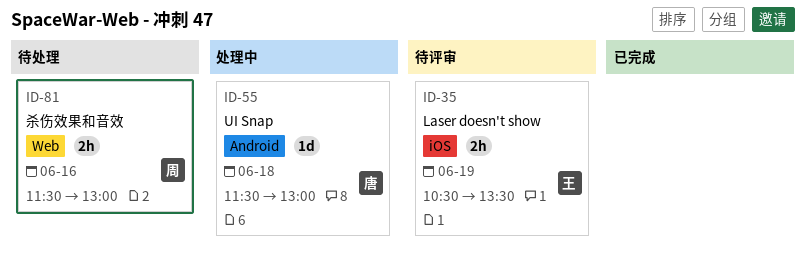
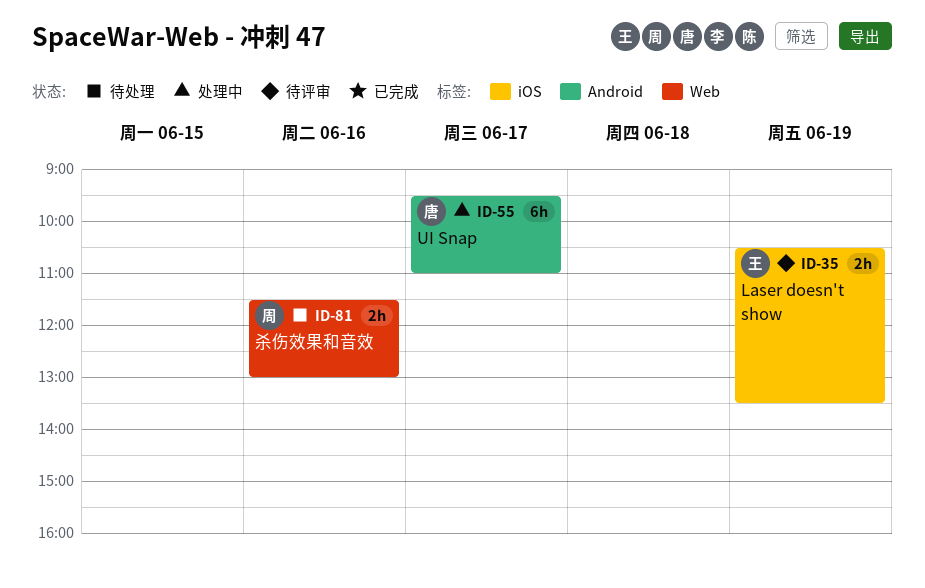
ID-55, estimate: 1d -> 6h
ID-55, day: Jun 18 -> Jun 17
ID-55, begins: 11:30 -> 09:30
ID-55, ends: 13:00 -> 11:00

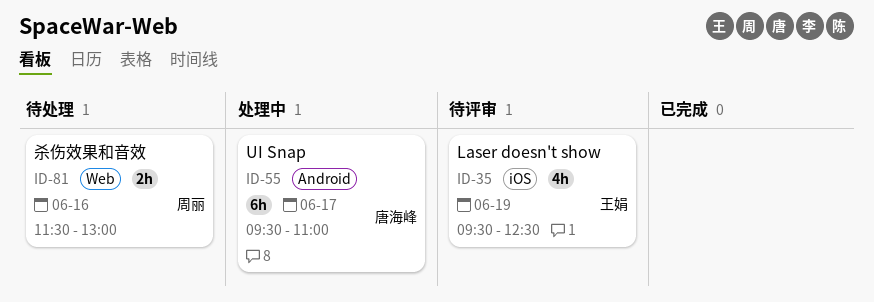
ID-35, estimate: 2h -> 4h
ID-35, begins: 10:30 -> 09:30
ID-35, ends: 13:30 -> 12:30

